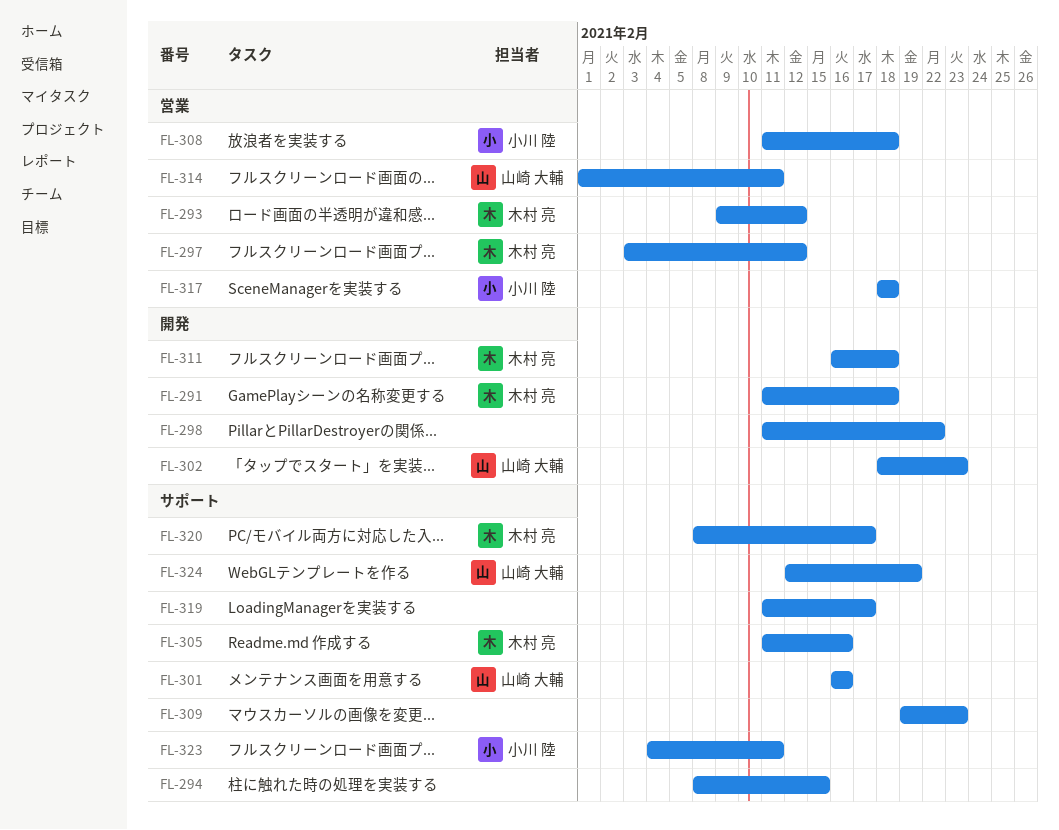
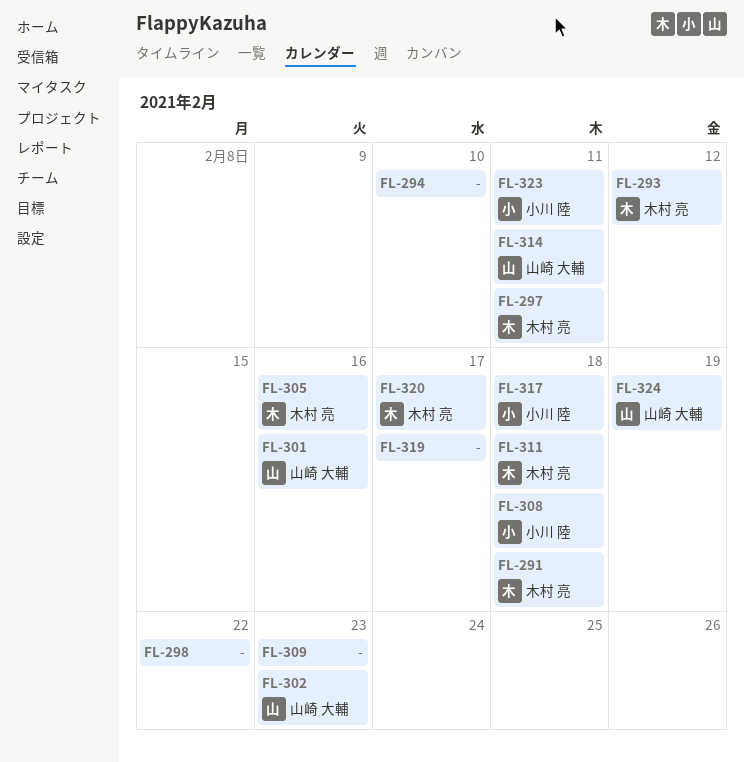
FL-294, due: Feb 15 -> Feb 10
FL-297, due: Feb 12 -> Feb 11

